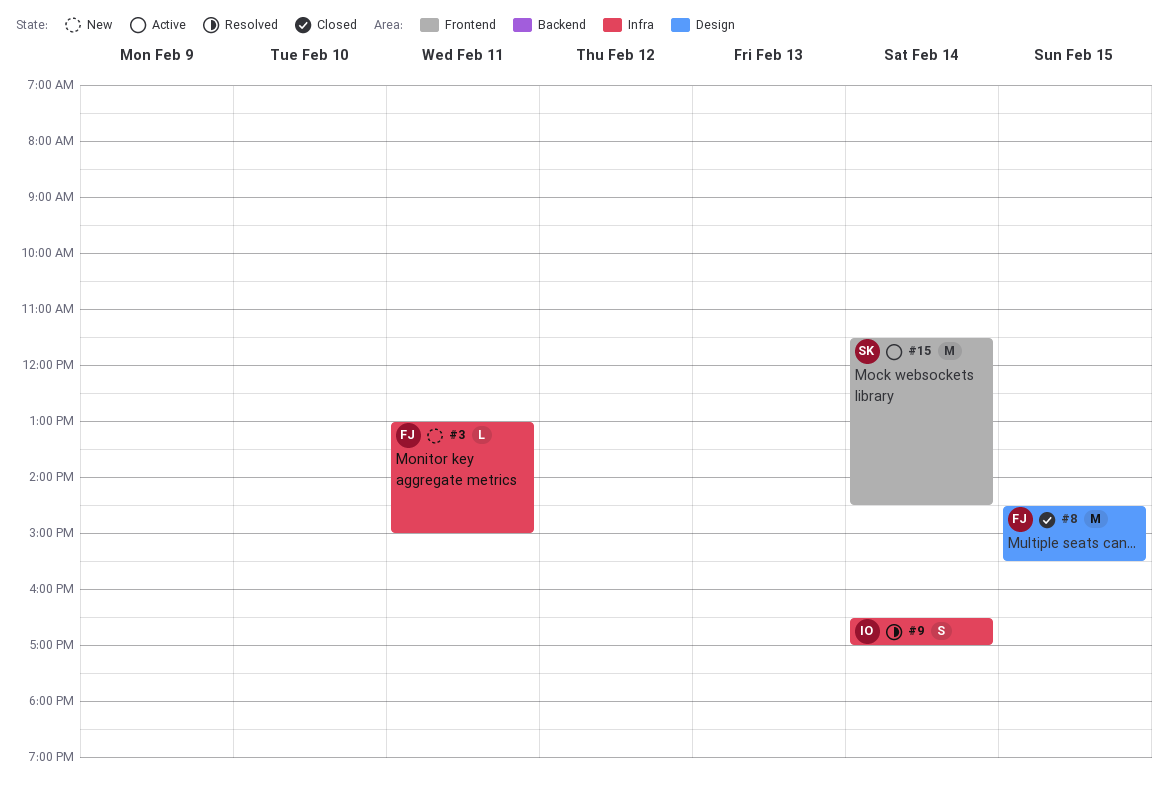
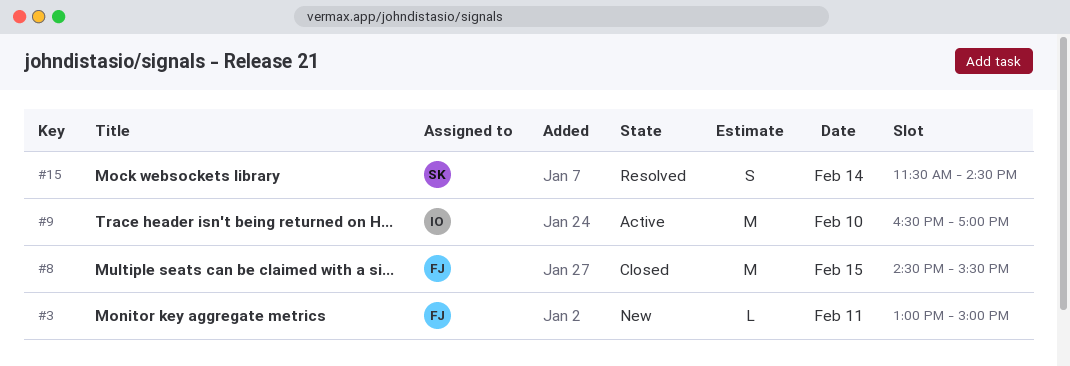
#9, status: Resolved -> Active
#9, estimate: S -> M
#9, day: Feb 14 -> Feb 10
#15, status: Active -> Resolved
#15, estimate: M -> S

